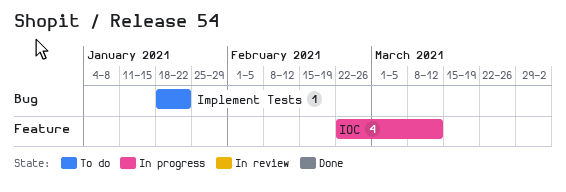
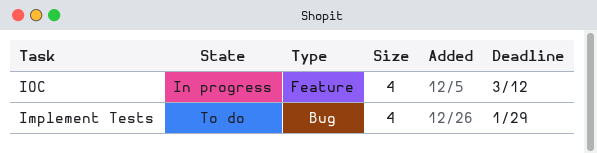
Implement Tests, estimate: 1 -> 4
Implement Tests, due: Jan 22 -> Jan 29

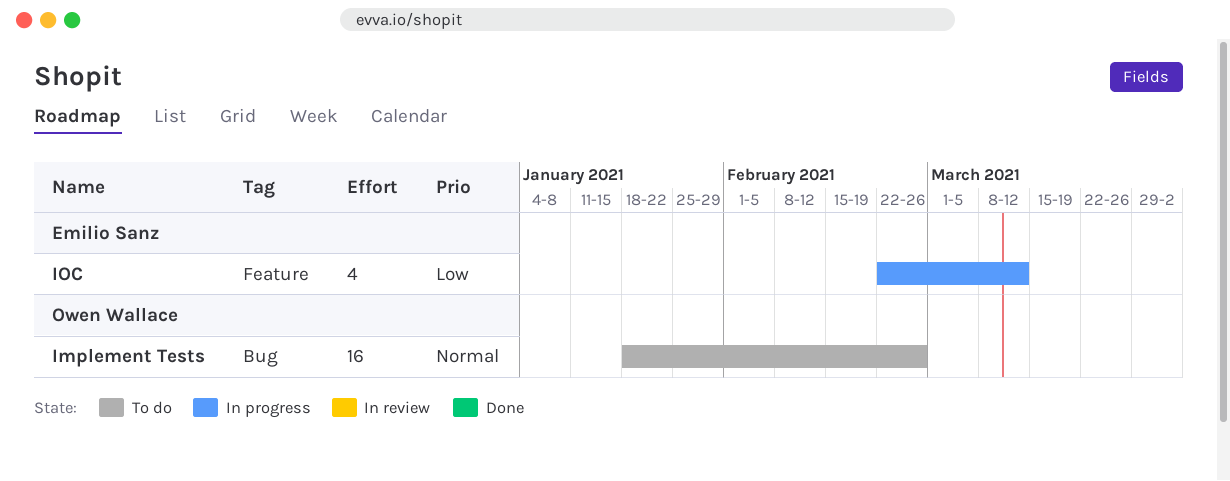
Implement Tests, estimate: 4 -> 16
Implement Tests, due: Jan 29 -> Feb 26

